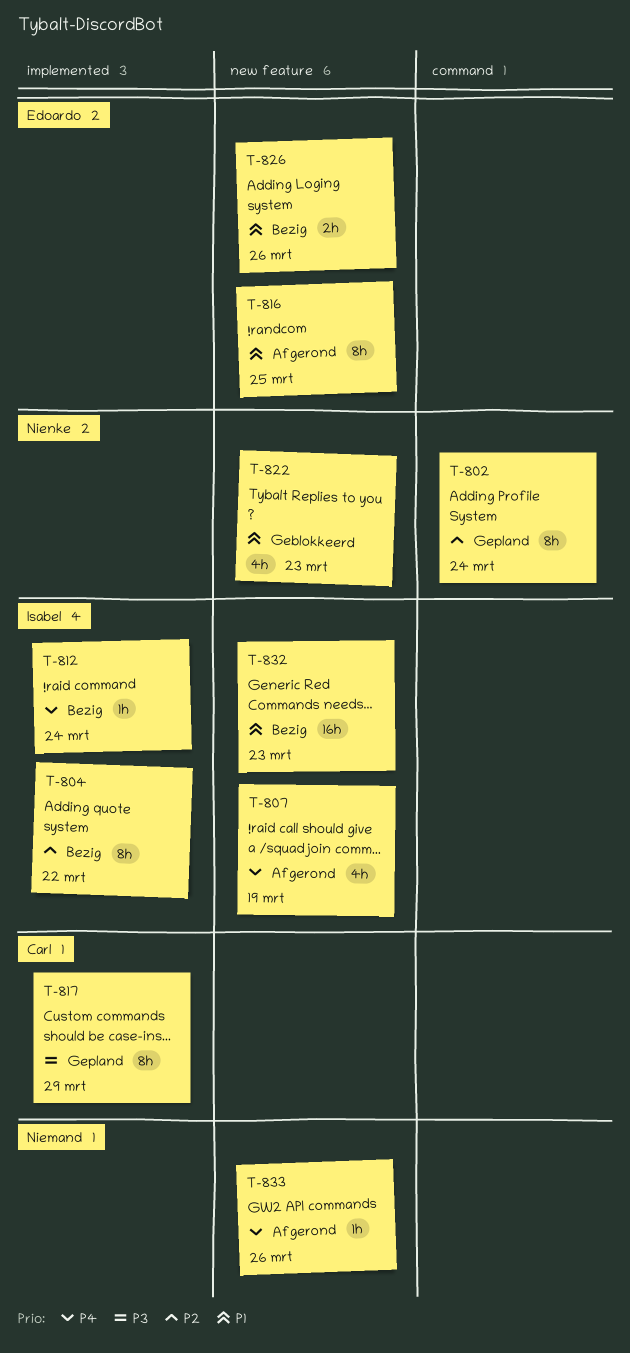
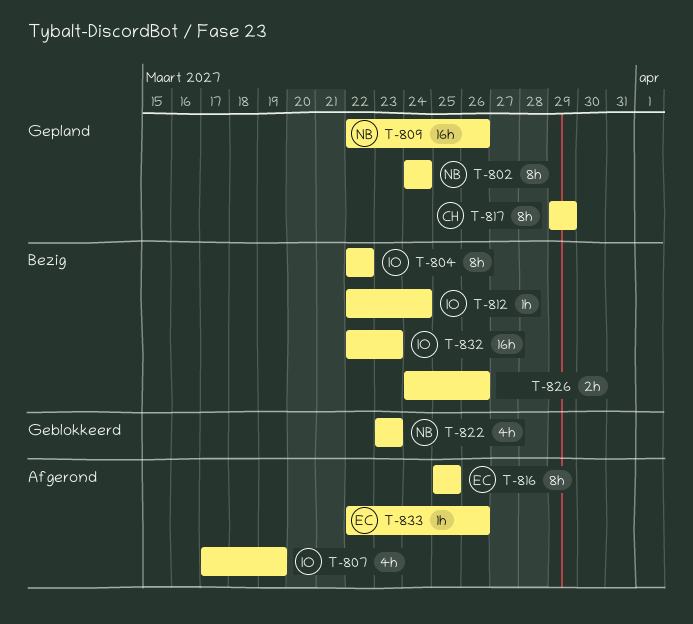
T-809: none -> present
T-826, owner: Edoardo -> none
T-833, owner: none -> Edoardo

